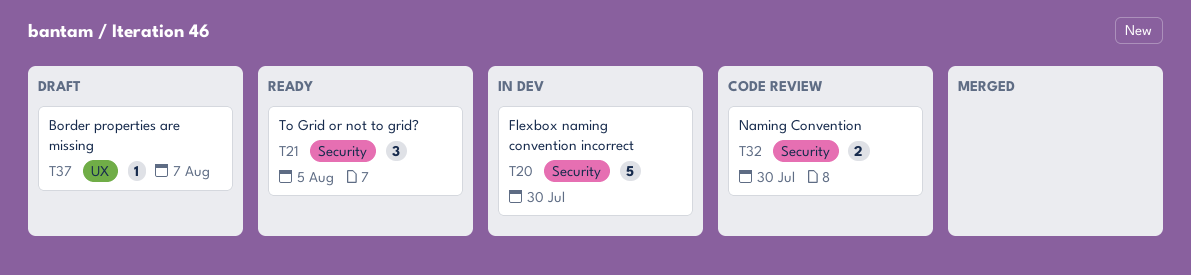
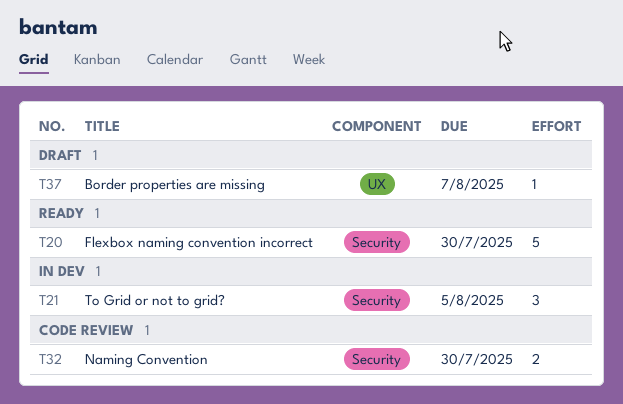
T20, status: In dev -> Ready
T21, status: Ready -> In dev

